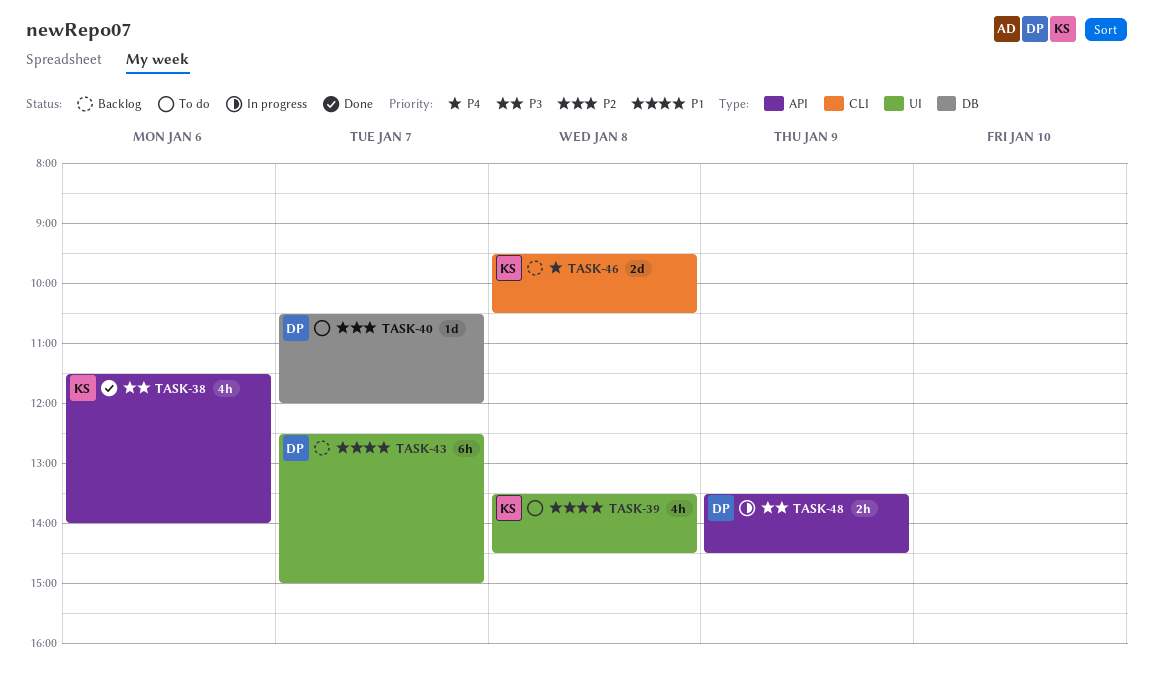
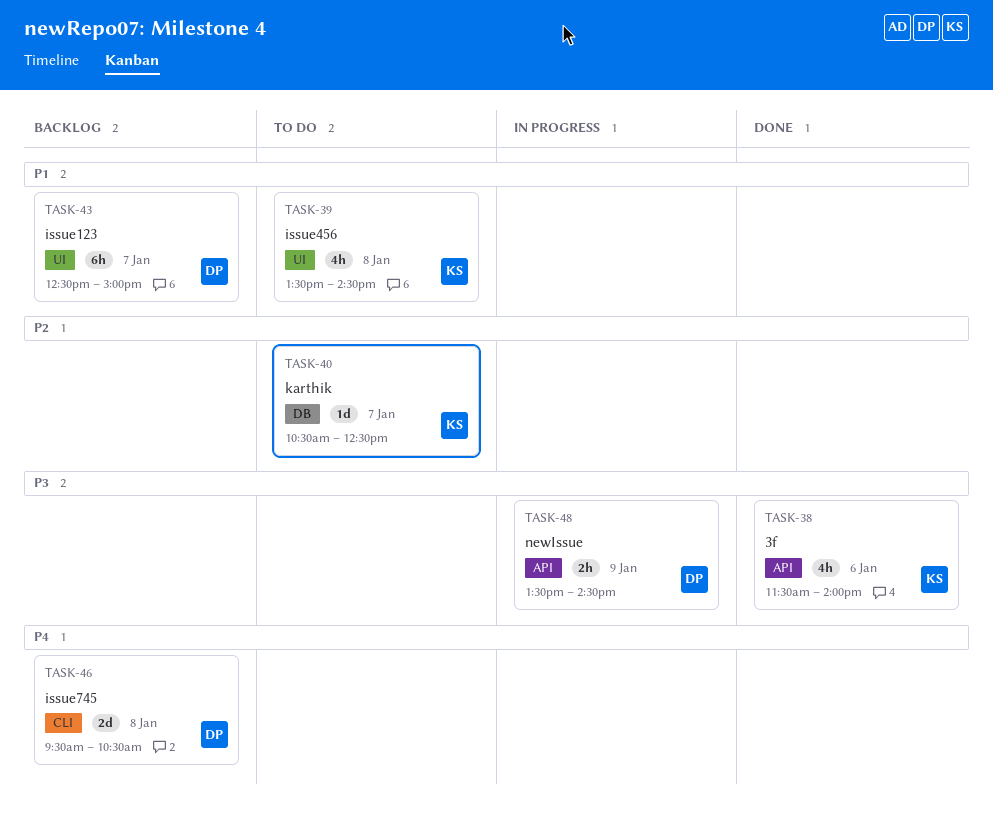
TASK-40, owner: DP -> KS
TASK-40, ends: 12:00 -> 12:30
TASK-46, owner: KS -> DP

